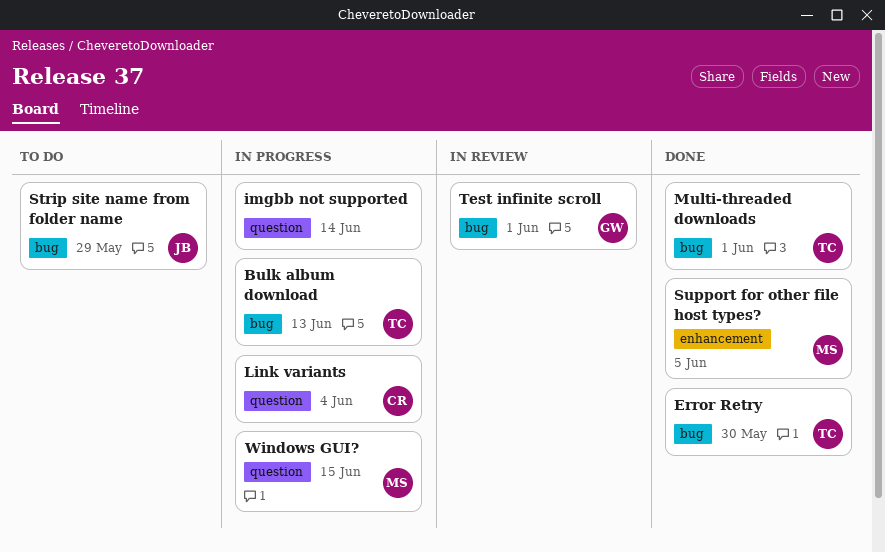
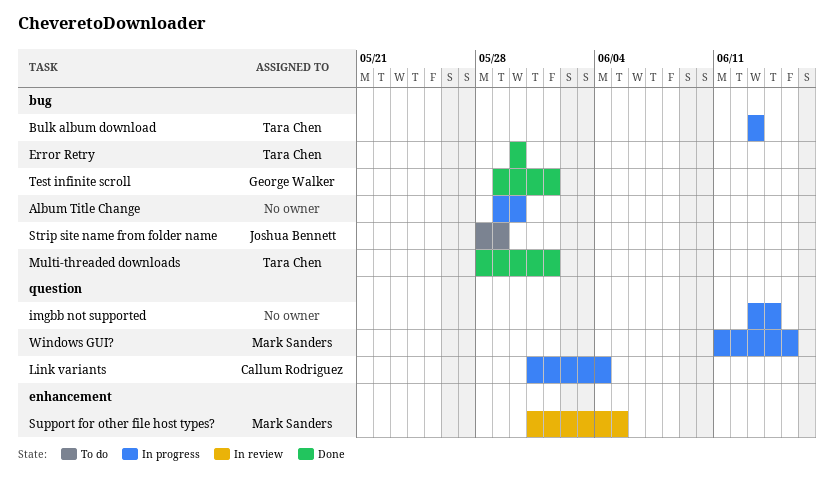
Album Title Change: none -> present
Support for other file host types?, status: Done -> In review
Test infinite scroll, status: In review -> Done

